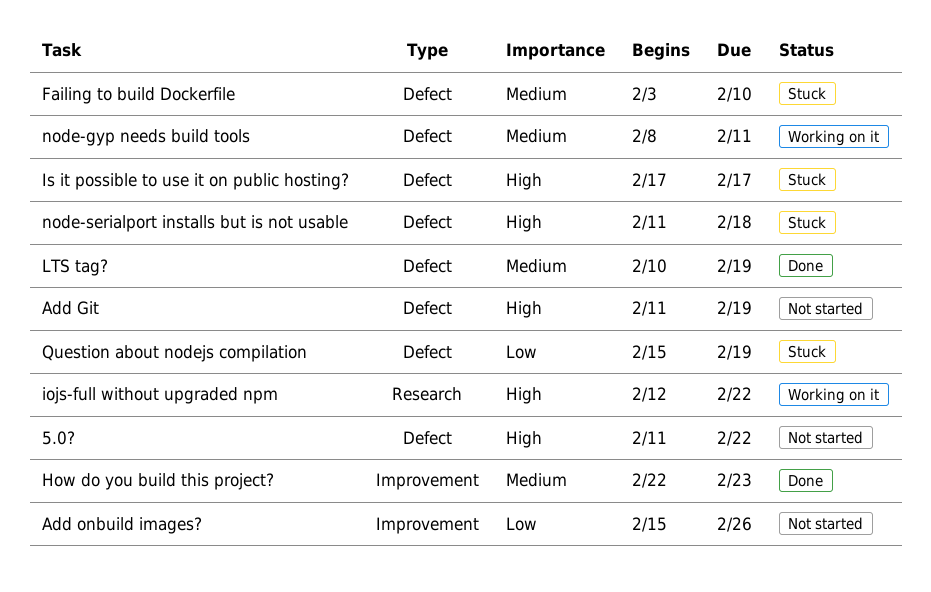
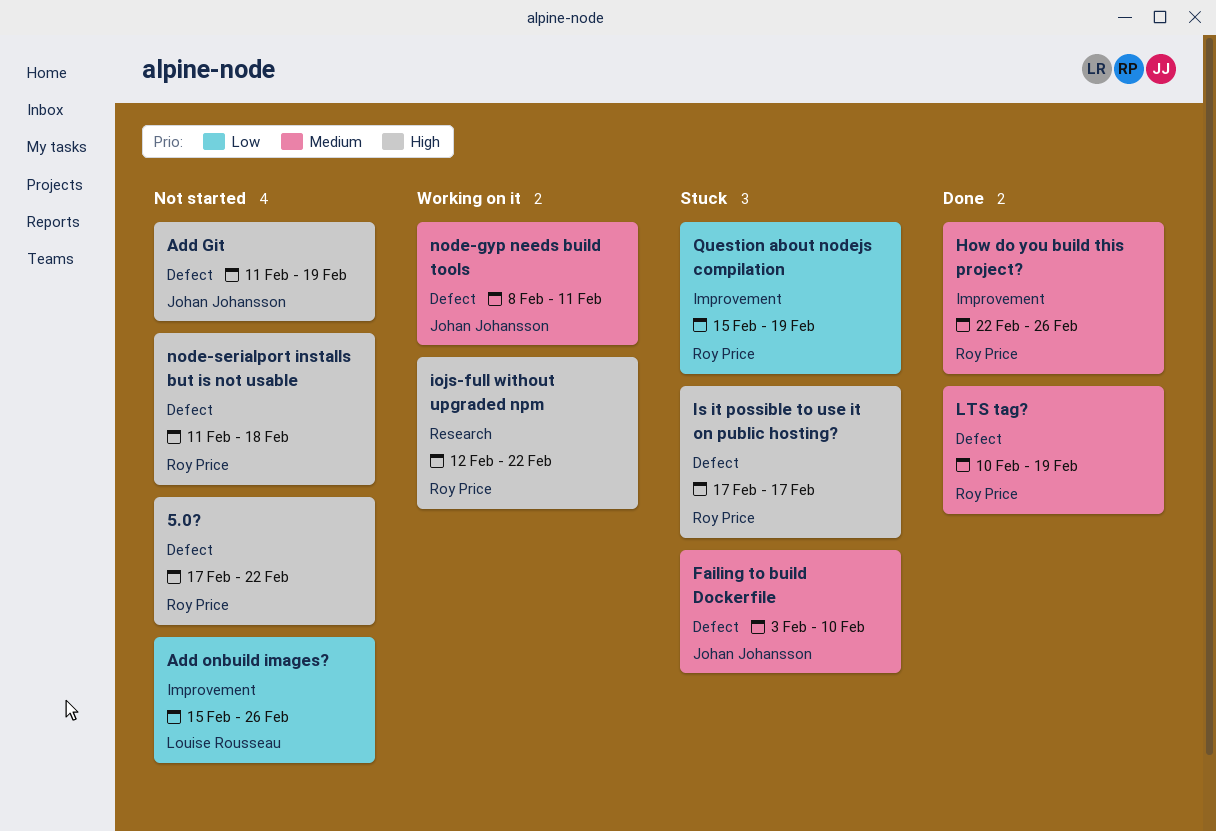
5.0?, start: Feb 11 -> Feb 17
How do you build this project?, due: Feb 23 -> Feb 26
node-serialport installs but is not usable, status: Stuck -> Not started
Question about nodejs compilation, label: Defect -> Improvement

